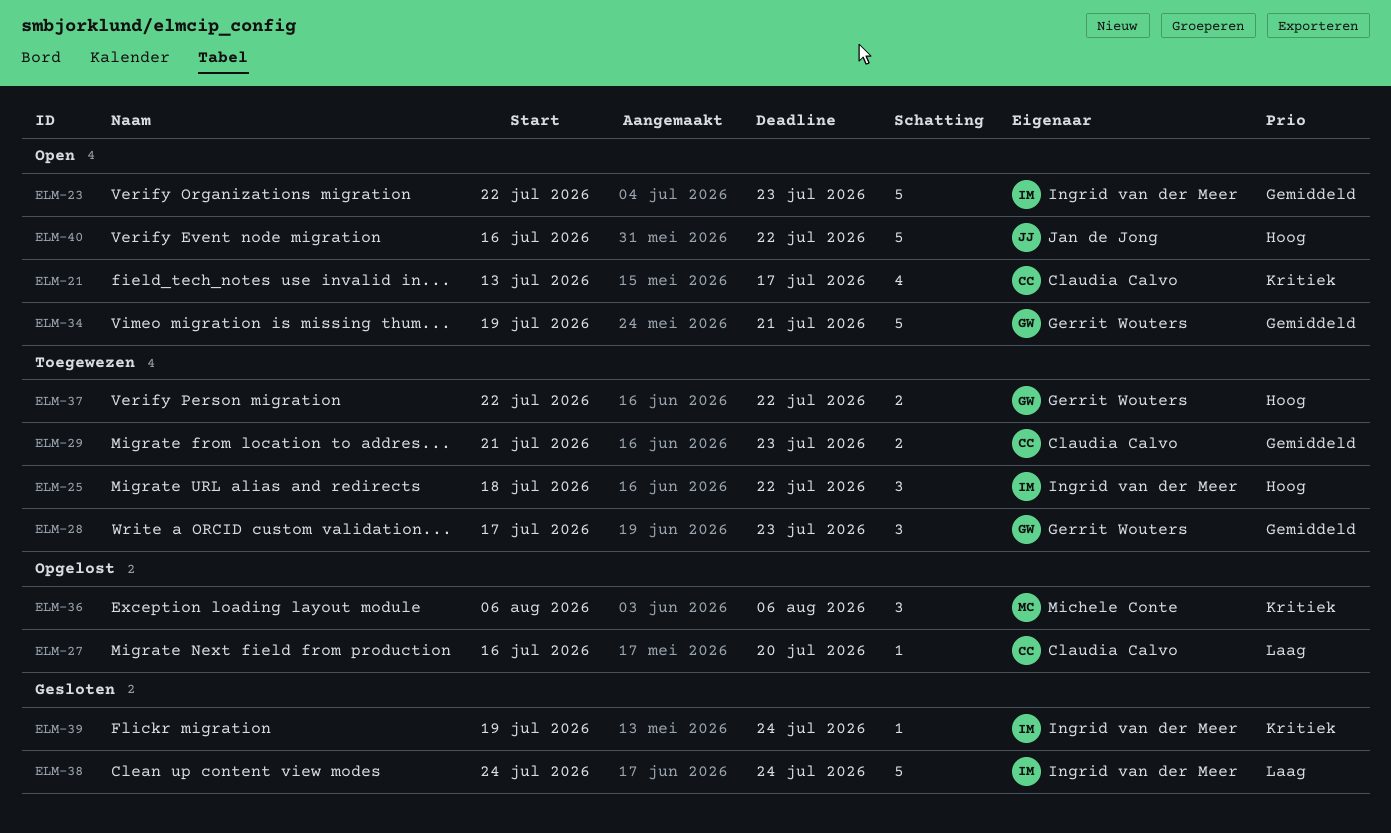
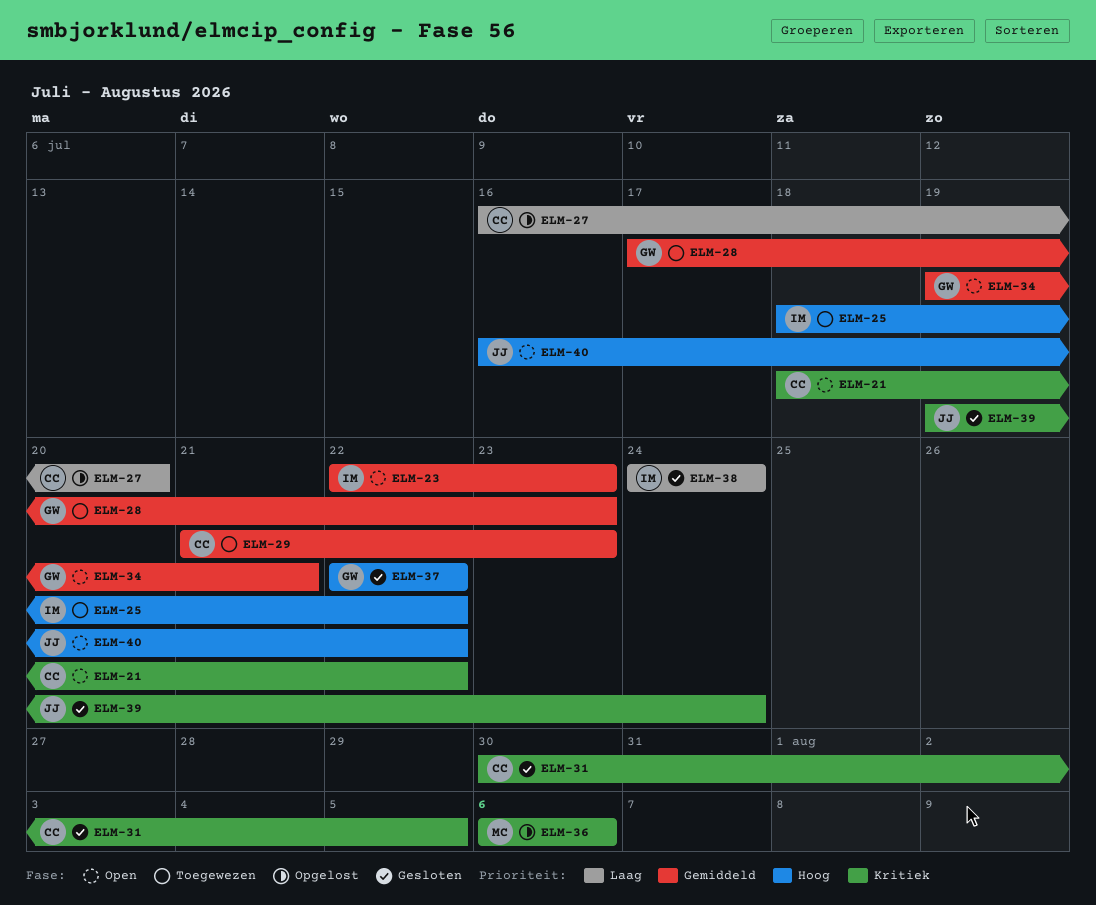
ELM-21, start: Jul 13 -> Jul 18
ELM-21, due: Jul 17 -> Jul 22
ELM-31: none -> present
ELM-37, status: Toegewezen -> Gesloten
ELM-39, owner: Ingrid van der Meer -> Jan de Jong

